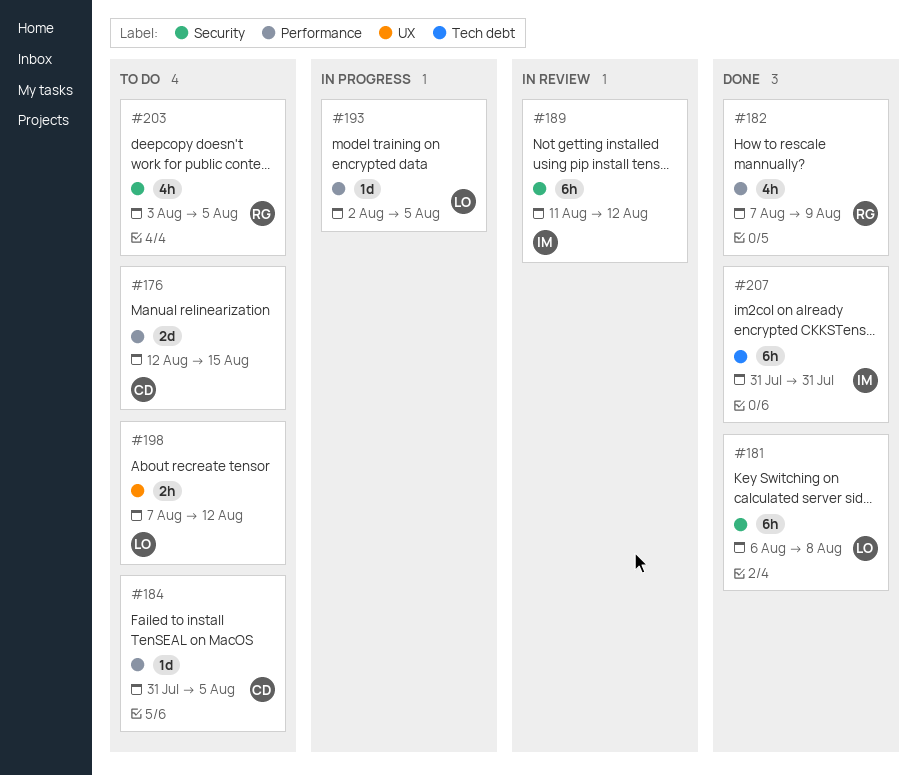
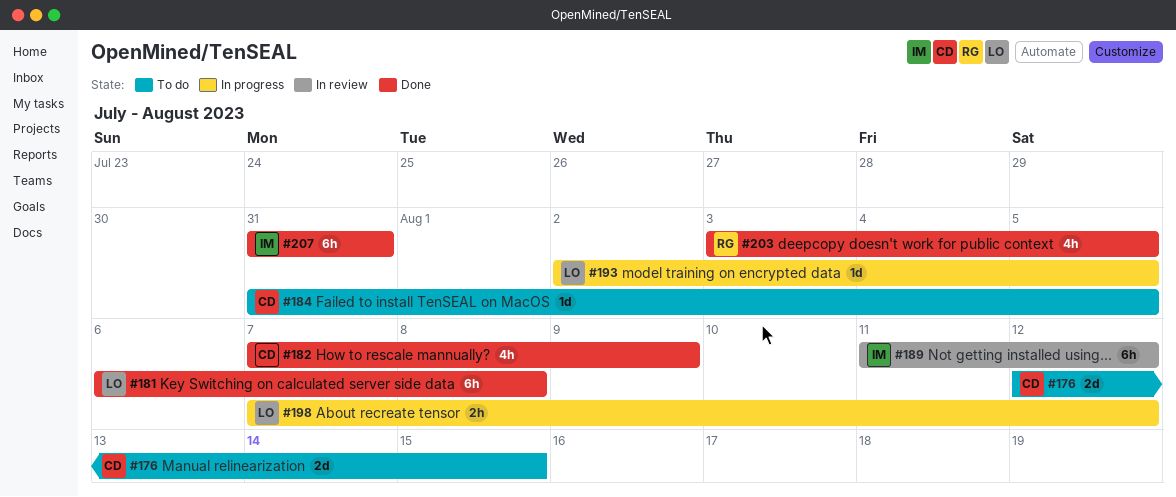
#182, owner: RG -> CD
#198, status: To do -> In progress
#203, status: To do -> Done

